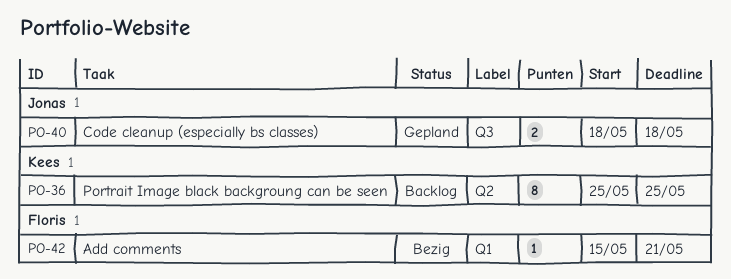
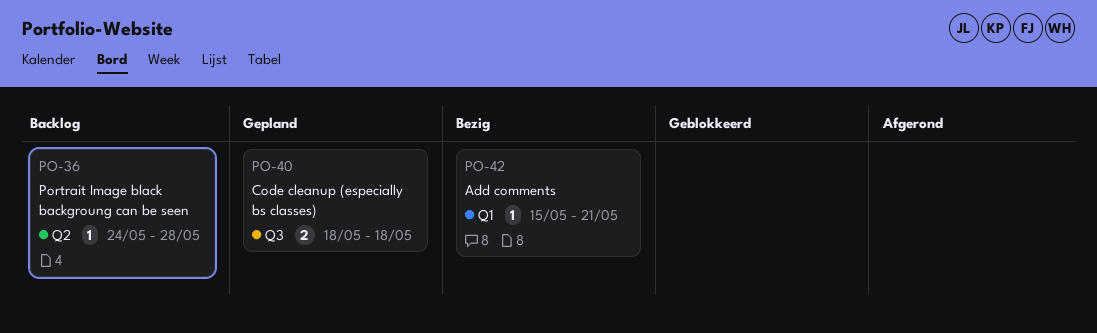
PO-36, estimate: 8 -> 1
PO-36, start: May 25 -> May 24
PO-36, due: May 25 -> May 28

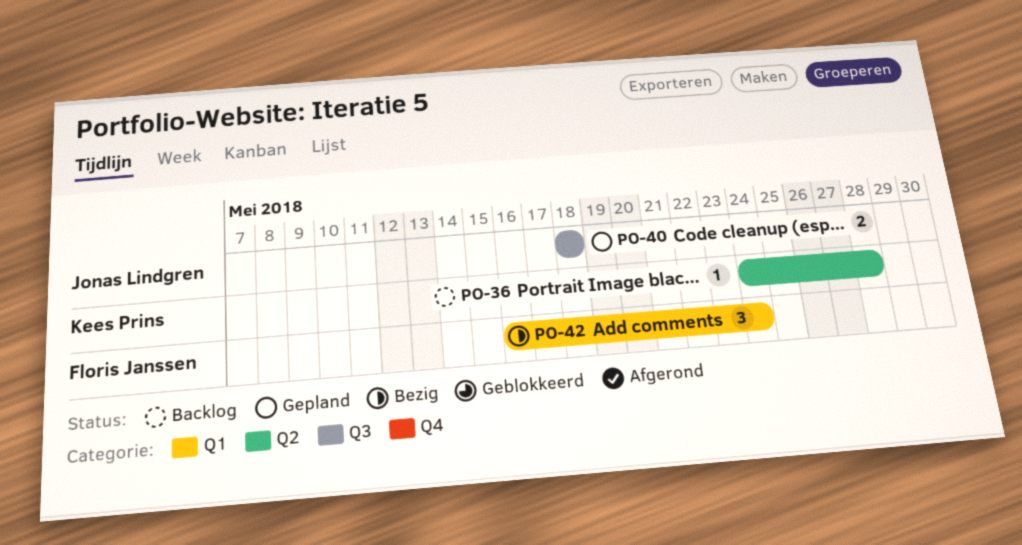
PO-42, estimate: 1 -> 3
PO-42, start: May 15 -> May 16
PO-42, due: May 21 -> May 24

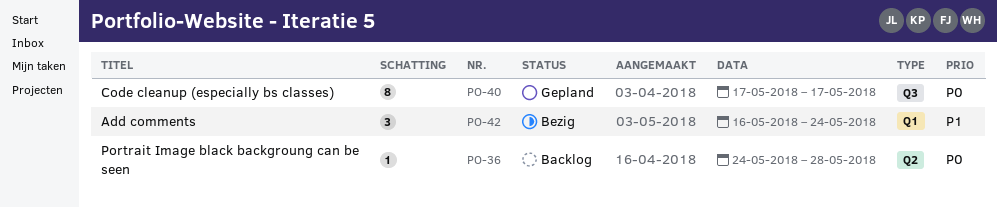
PO-40, estimate: 2 -> 8
PO-40, start: May 18 -> May 17
PO-40, due: May 18 -> May 17

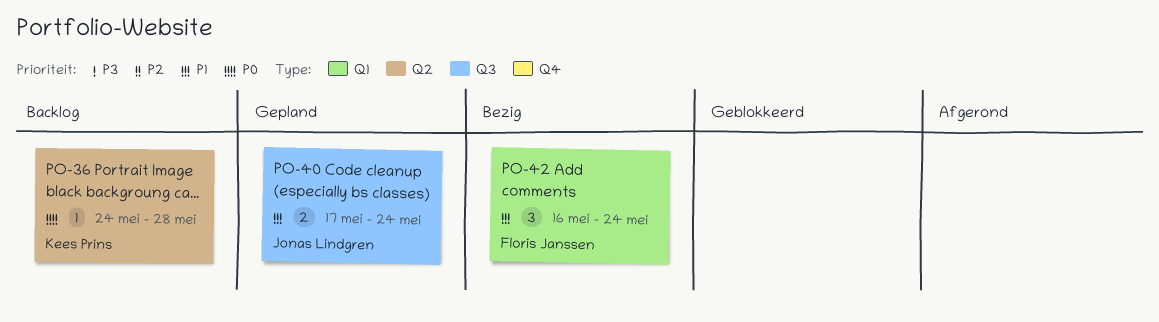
PO-40, priority: P0 -> P1
PO-40, estimate: 8 -> 2
PO-40, due: May 17 -> May 24

